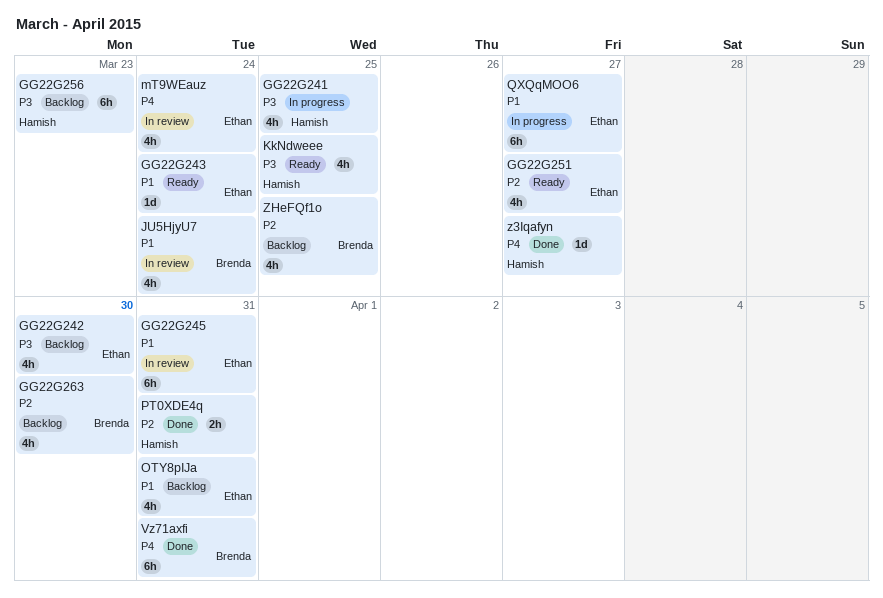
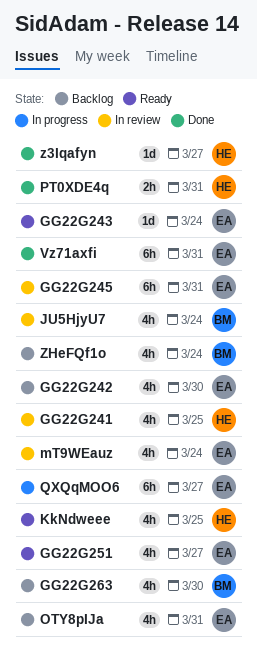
GG22G241, status: In progress -> In review
GG22G256: present -> none
Vz71axfi, owner: Brenda -> Ethan
ZHeFQf1o, due: Mar 25 -> Mar 24

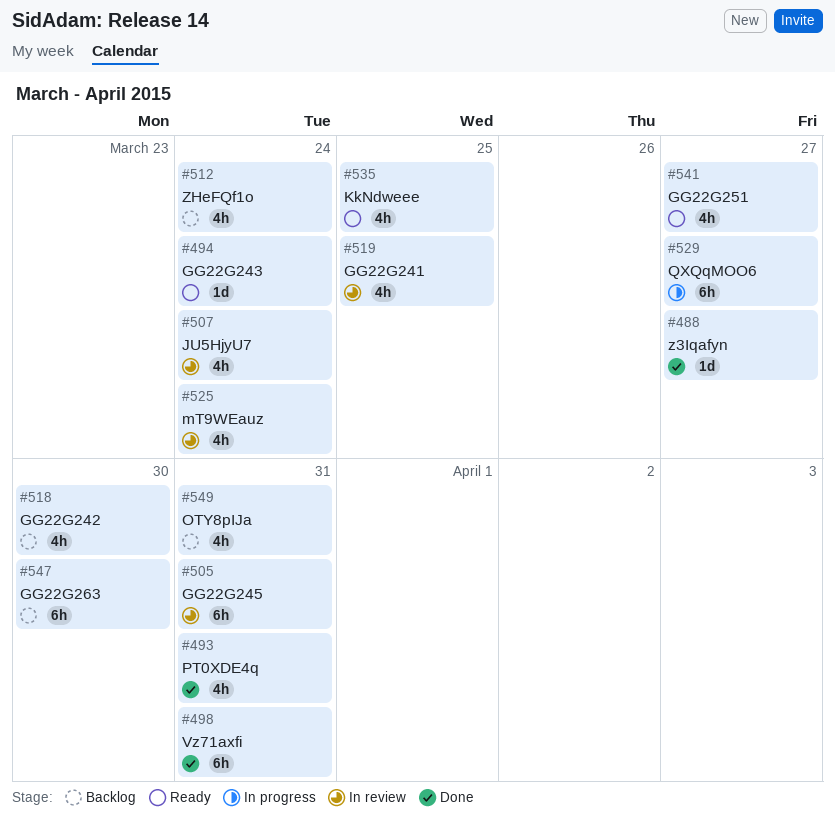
GG22G263, estimate: 4h -> 6h
PT0XDE4q, estimate: 2h -> 4h

